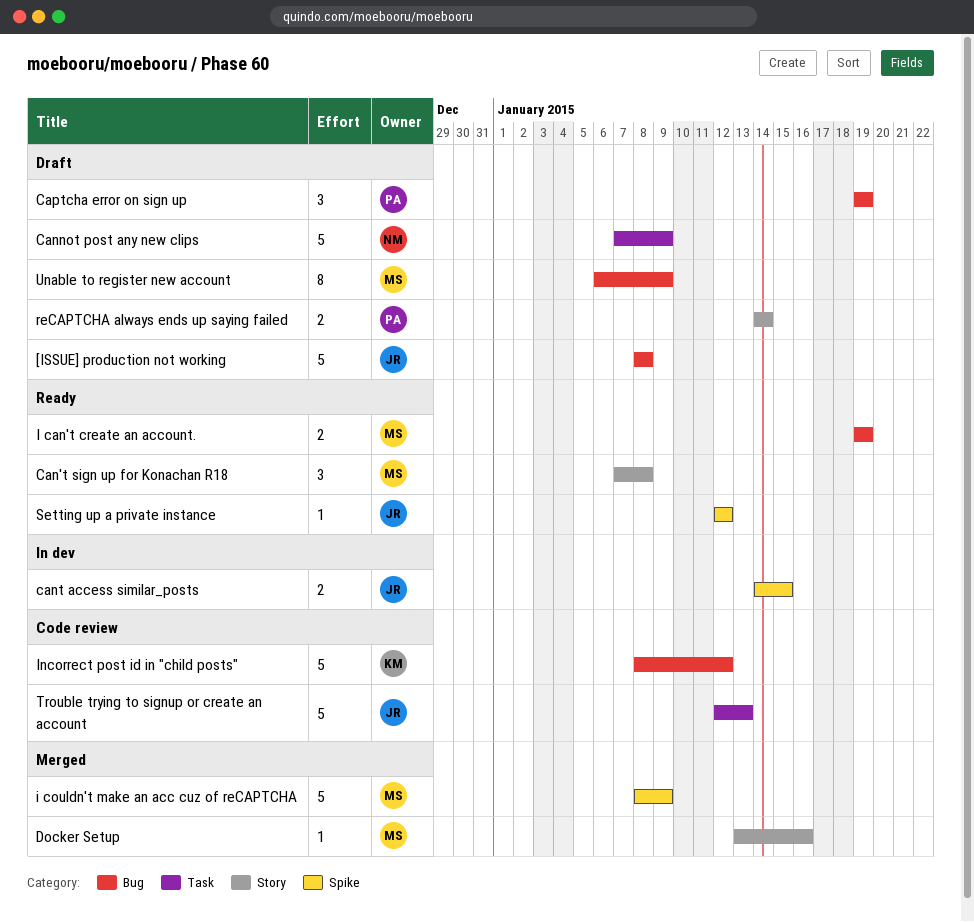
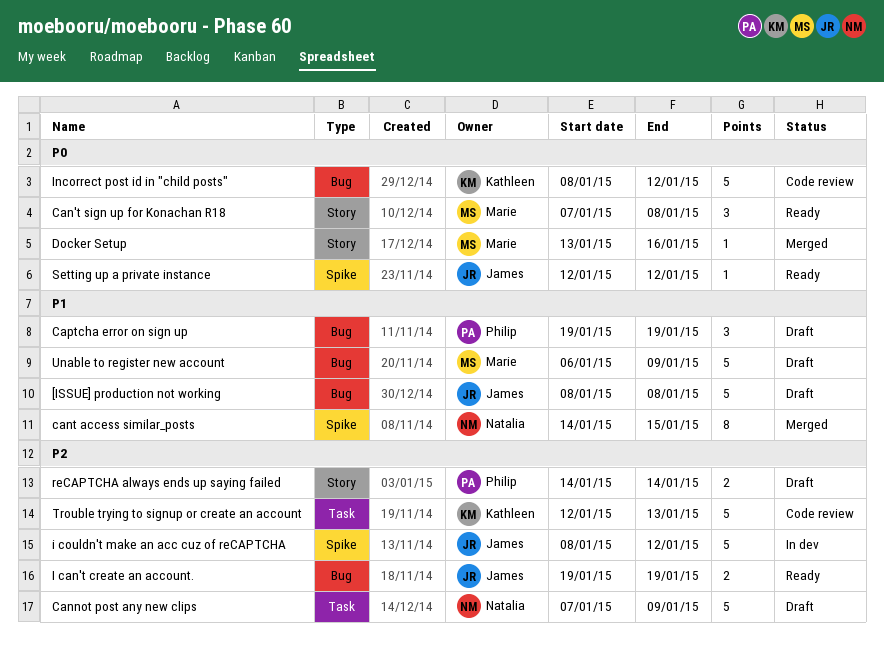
cant access similar_posts, status: In dev -> Merged
cant access similar_posts, owner: James -> Natalia
cant access similar_posts, estimate: 2 -> 8
I can't create an account., owner: Marie -> James
i couldn't make an acc cuz of reCAPTCHA, status: Merged -> In dev
i couldn't make an acc cuz of reCAPTCHA, owner: Marie -> James
i couldn't make an acc cuz of reCAPTCHA, due: Jan 9 -> Jan 12
Trouble trying to signup or create an account, owner: James -> Kathleen
Unable to register new account, estimate: 8 -> 5

